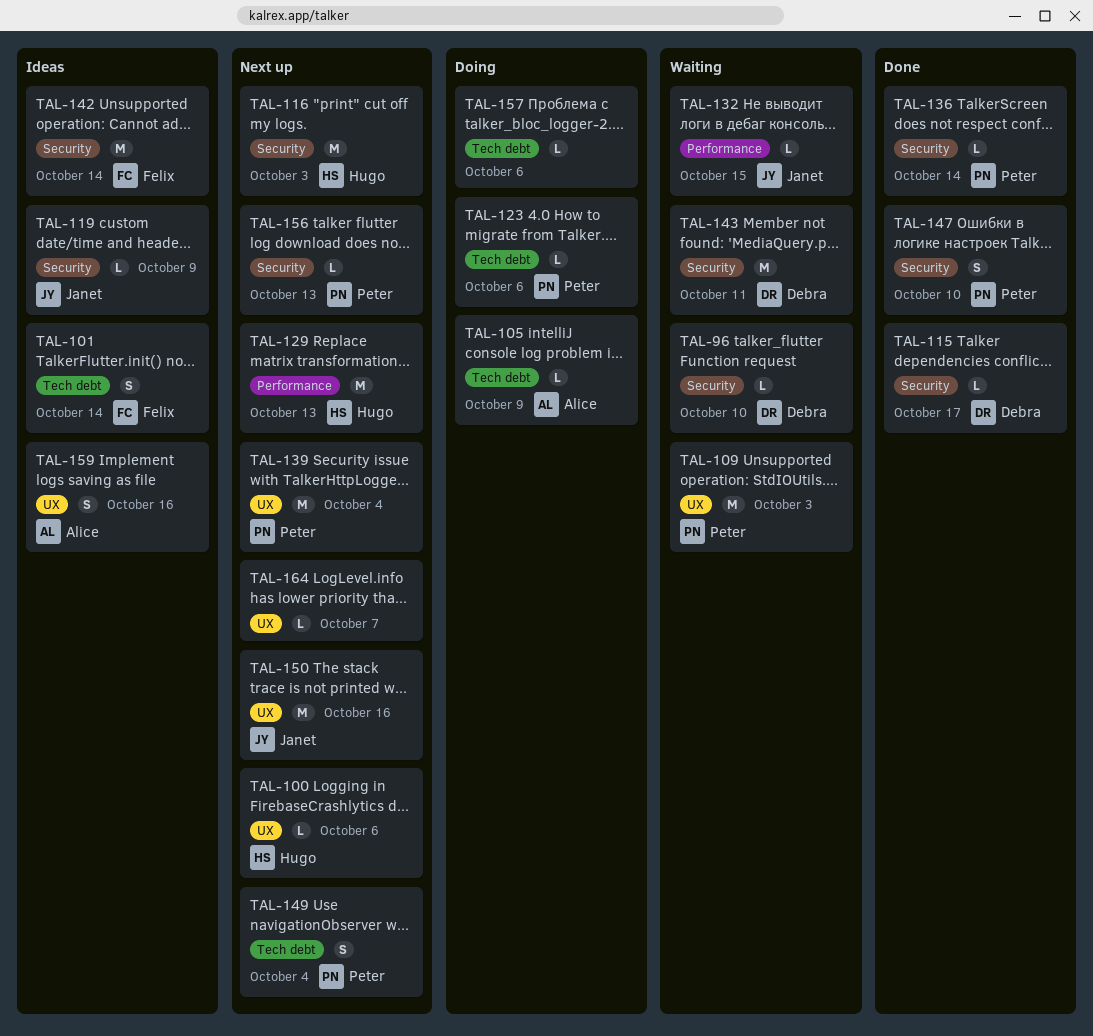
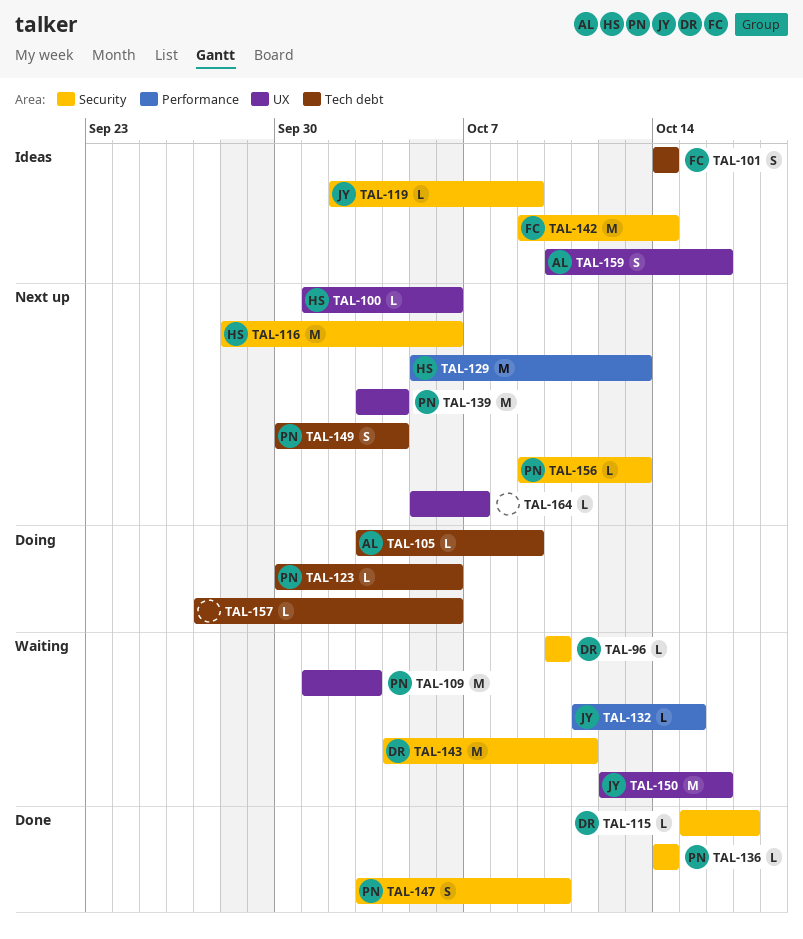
TAL-116, due: Oct 3 -> Oct 6
TAL-150, status: Next up -> Waiting

